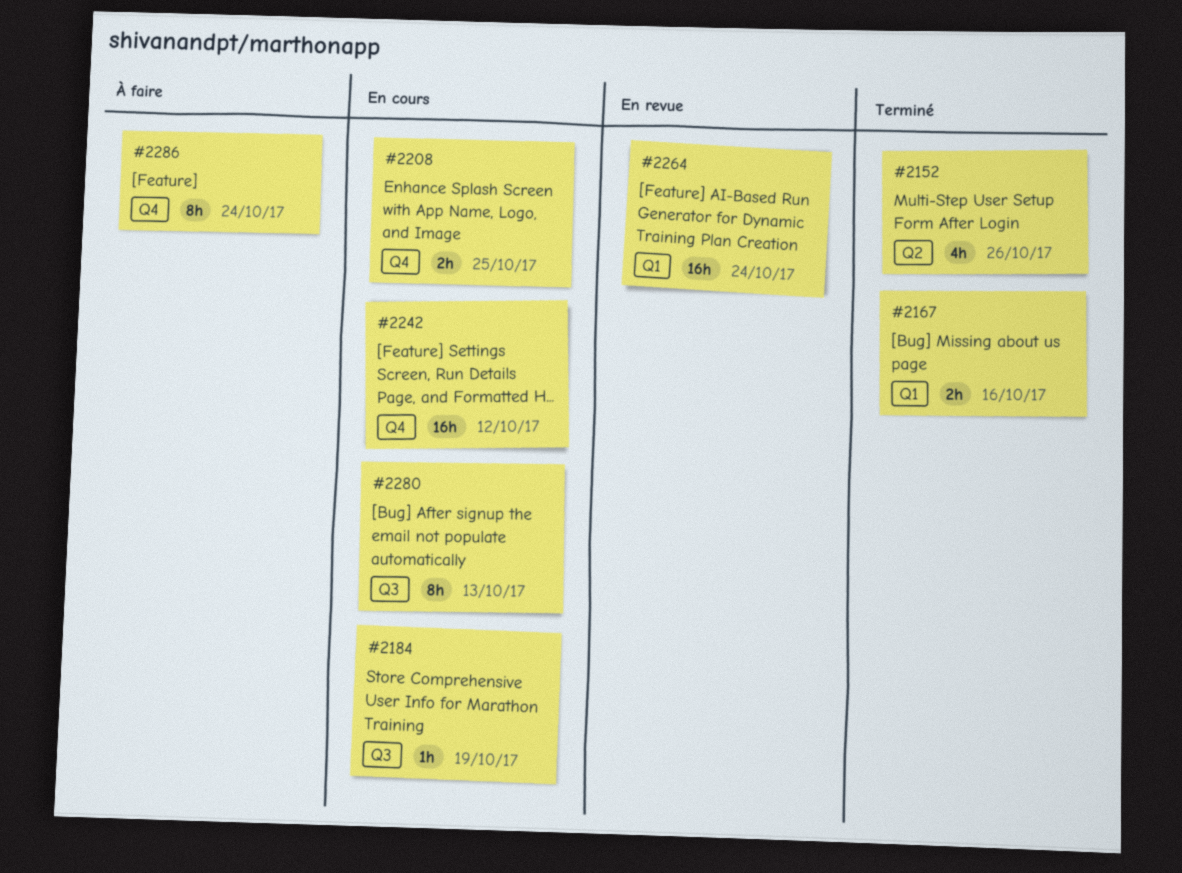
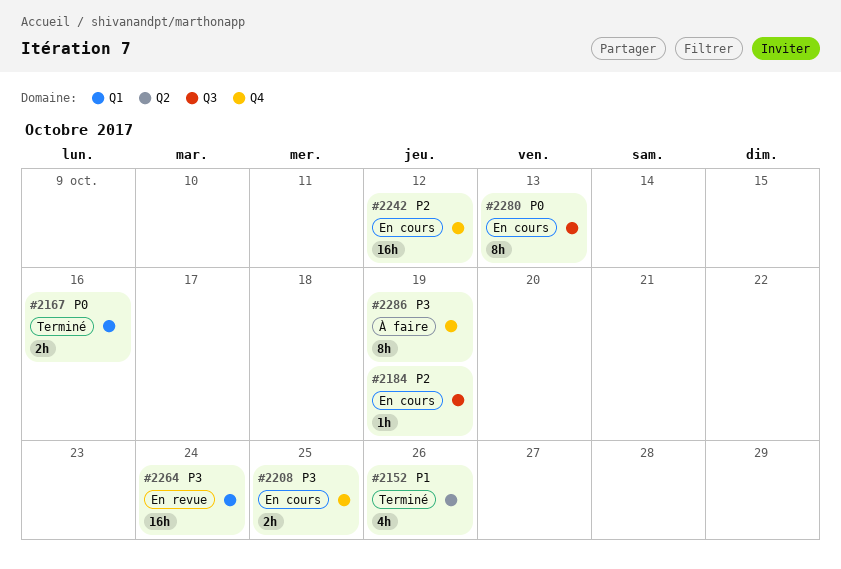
#2286, due: Oct 24 -> Oct 19

